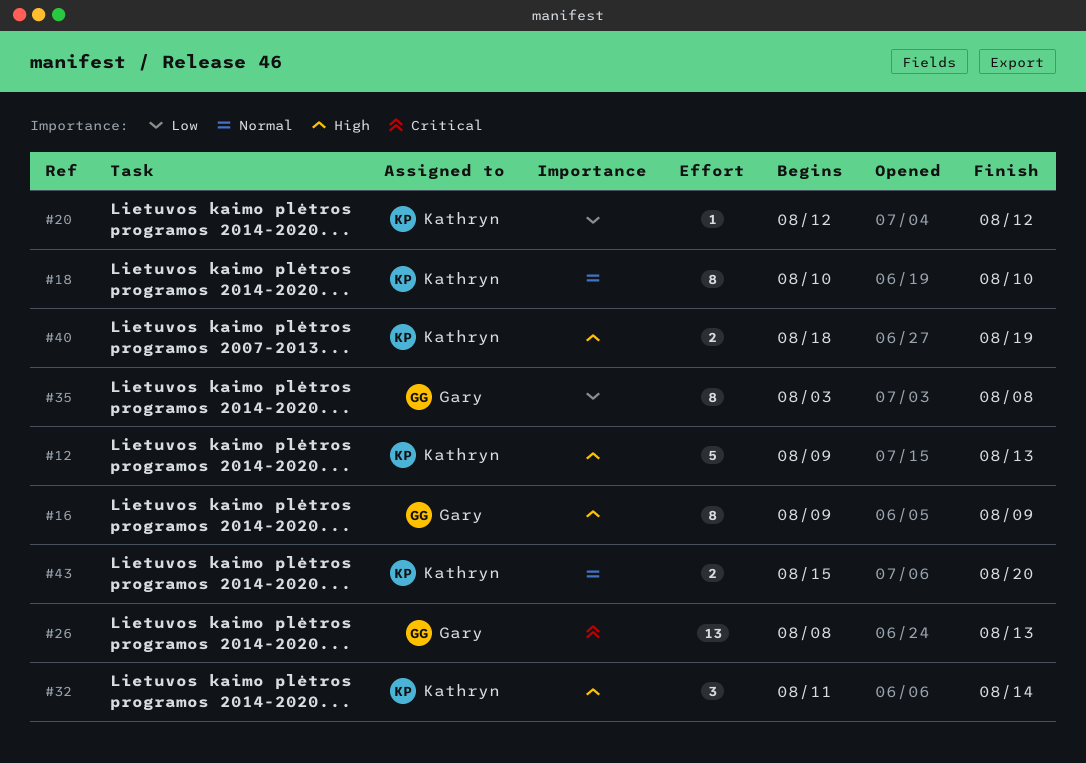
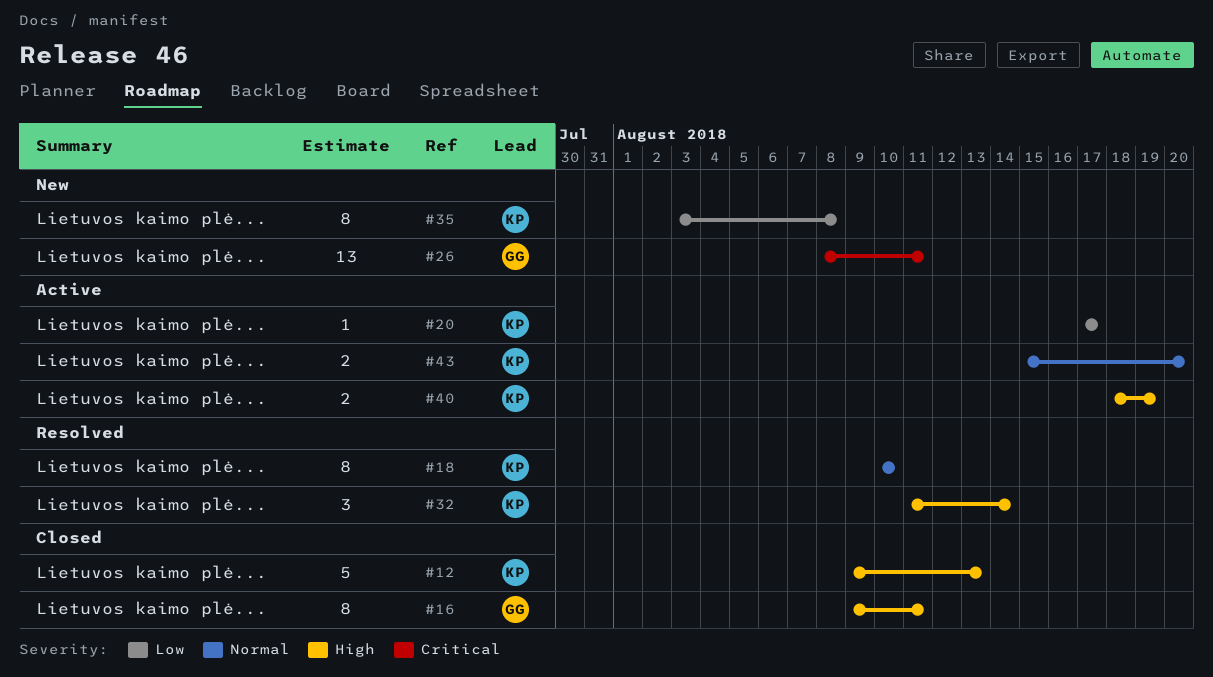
#16, due: Aug 9 -> Aug 11
#20, start: Aug 12 -> Aug 17
#20, due: Aug 12 -> Aug 17
#26, due: Aug 13 -> Aug 11
#35, owner: Gary -> Kathryn

